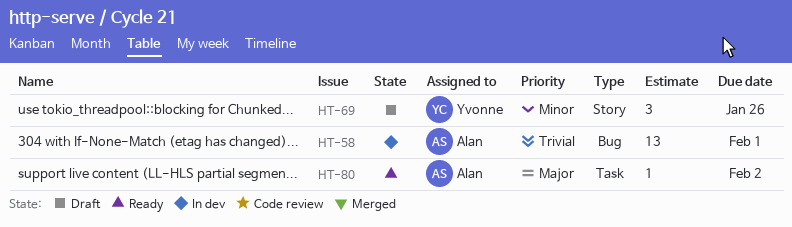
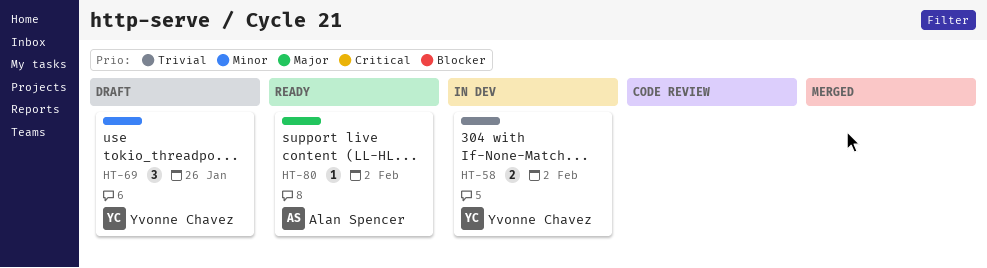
HT-58, owner: Alan Spencer -> Yvonne Chavez
HT-58, estimate: 13 -> 2
HT-58, due: Feb 1 -> Feb 2

